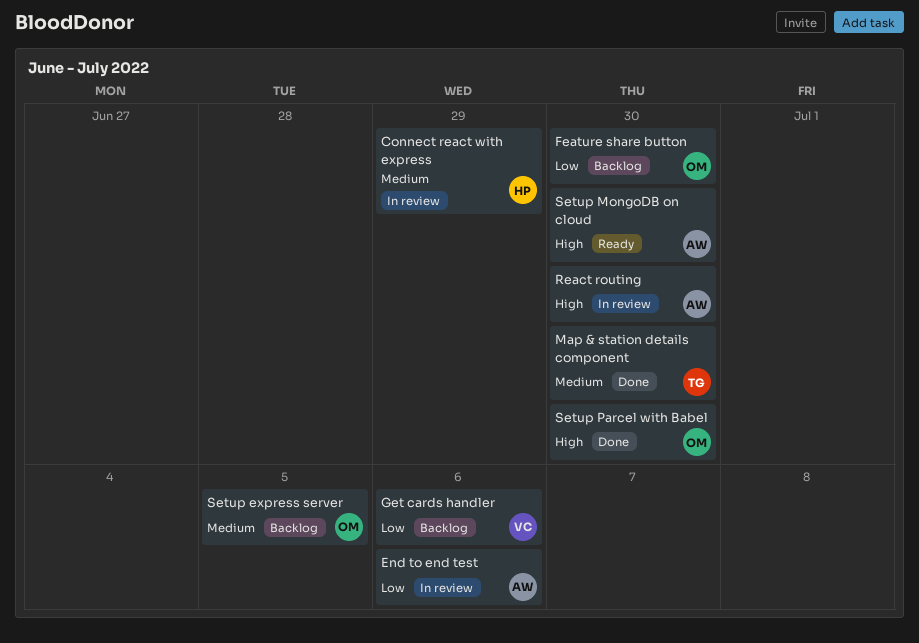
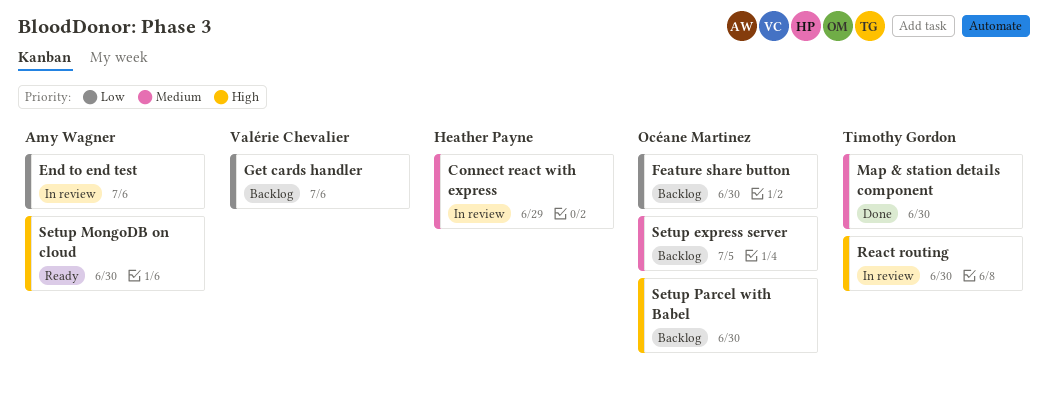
React routing, owner: Amy Wagner -> Timothy Gordon
Setup Parcel with Babel, status: Done -> Backlog

